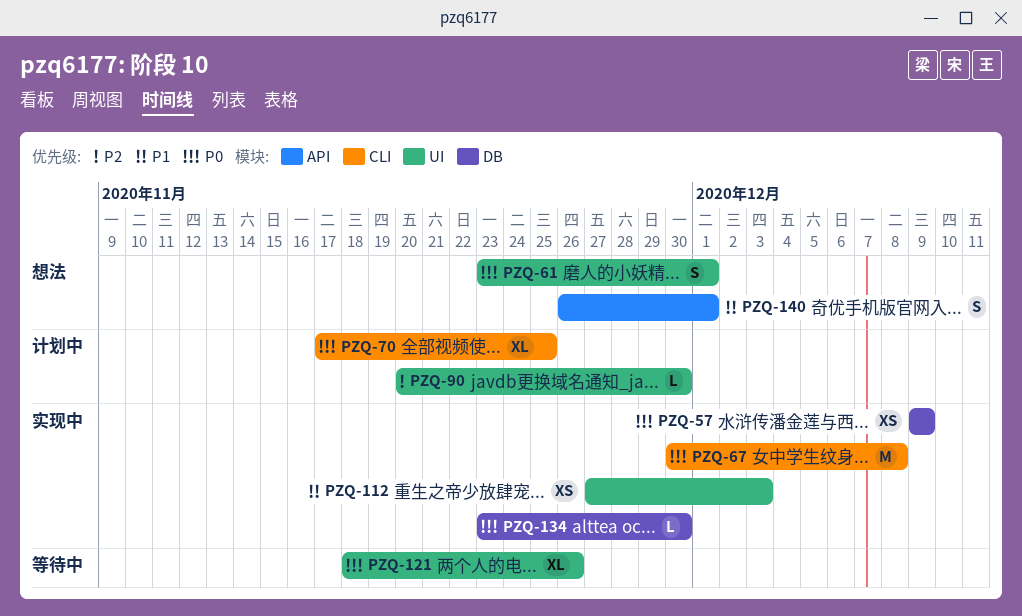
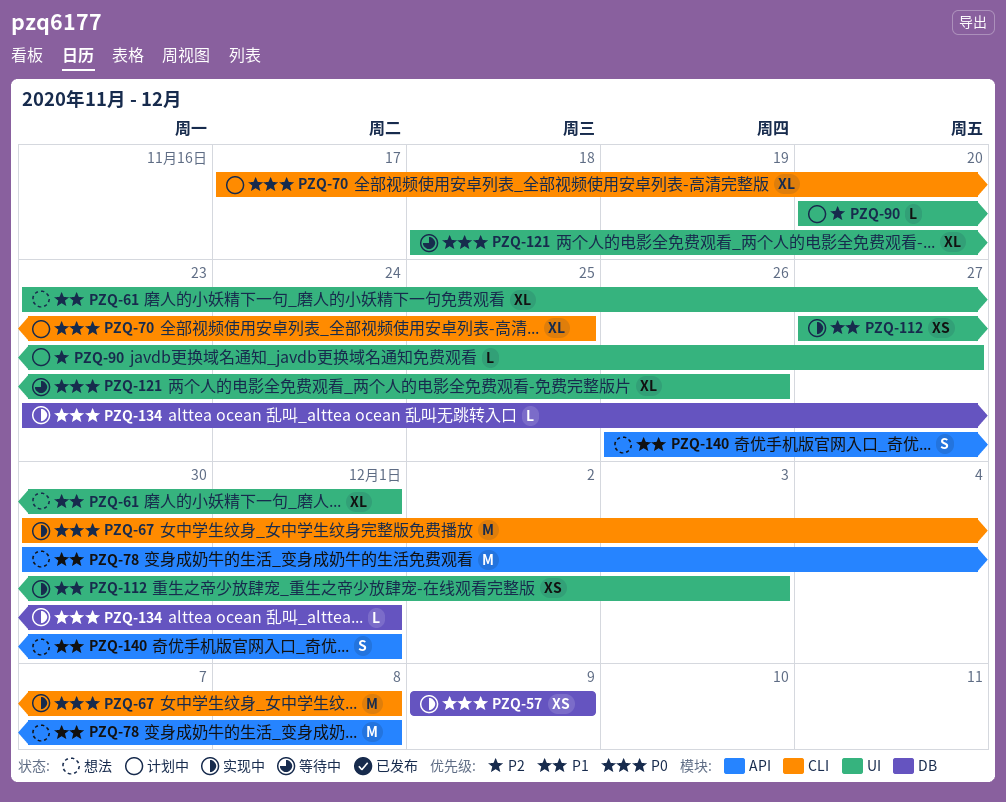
PZQ-61, priority: P0 -> P1
PZQ-61, estimate: S -> XL
PZQ-78: none -> present
PZQ-90, due: Nov 30 -> Nov 27
PZQ-134, due: Nov 30 -> Dec 1

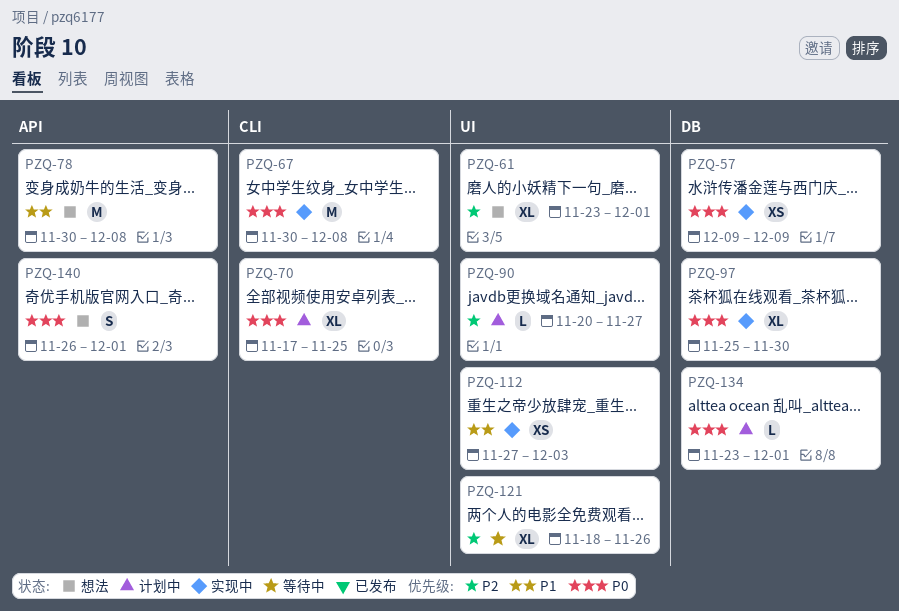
PZQ-61, priority: P1 -> P2
PZQ-97: none -> present
PZQ-121, priority: P0 -> P2
PZQ-134, status: 实现中 -> 计划中
PZQ-140, priority: P1 -> P0

